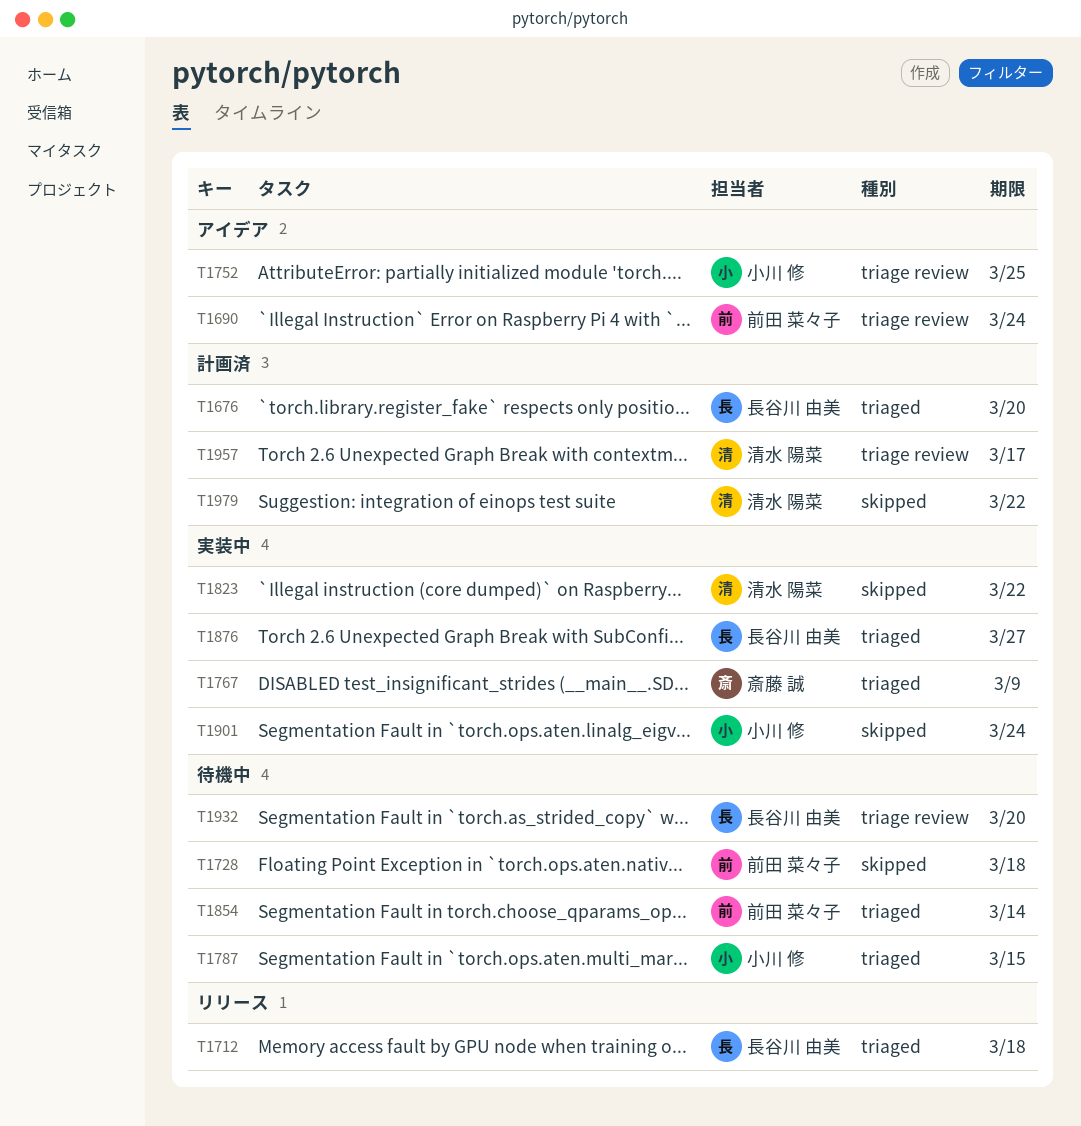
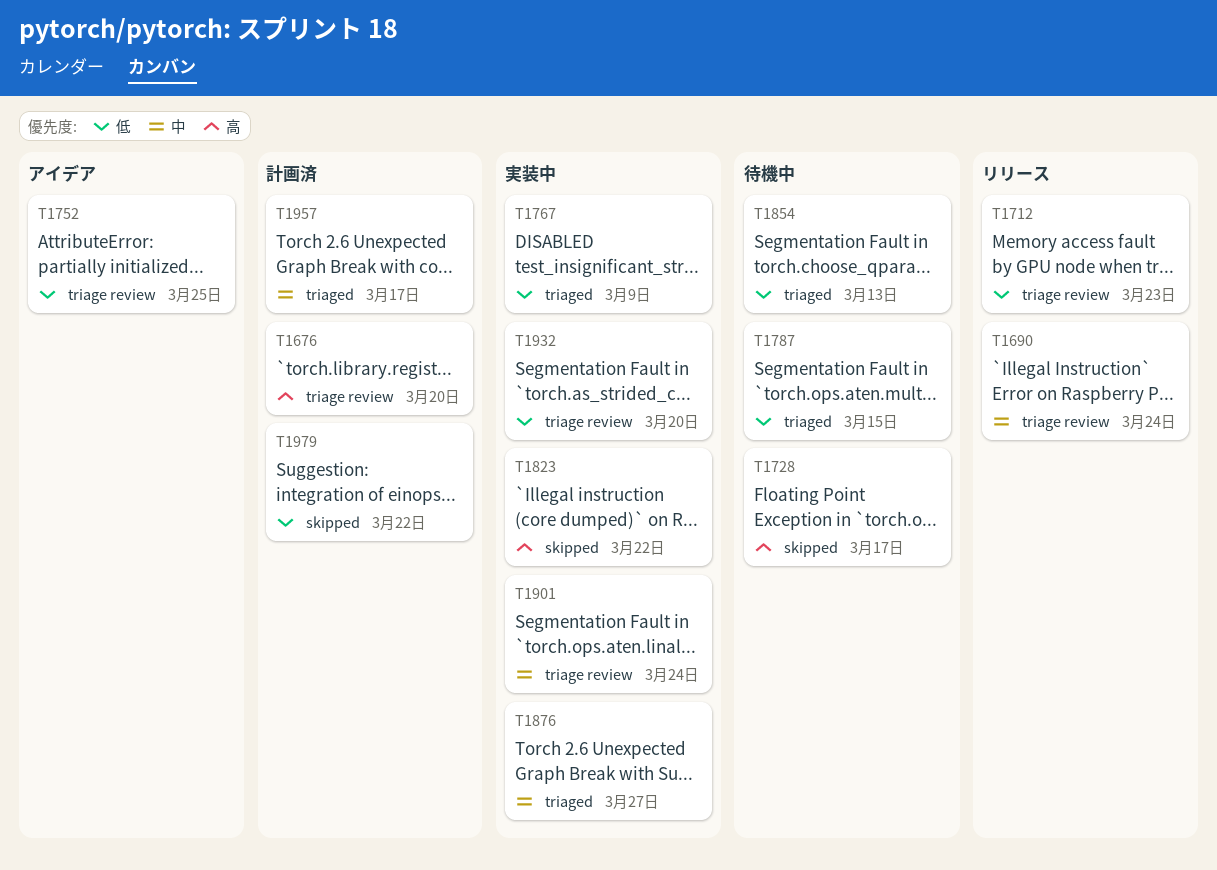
T1676, label: triaged -> triage review
T1690, status: アイデア -> リリース
T1712, label: triaged -> triage review
T1712, due: Mar 18 -> Mar 23
T1728, due: Mar 18 -> Mar 17
T1854, due: Mar 14 -> Mar 13
T1901, label: skipped -> triage review
T1932, status: 待機中 -> 実装中
T1957, label: triage review -> triaged

